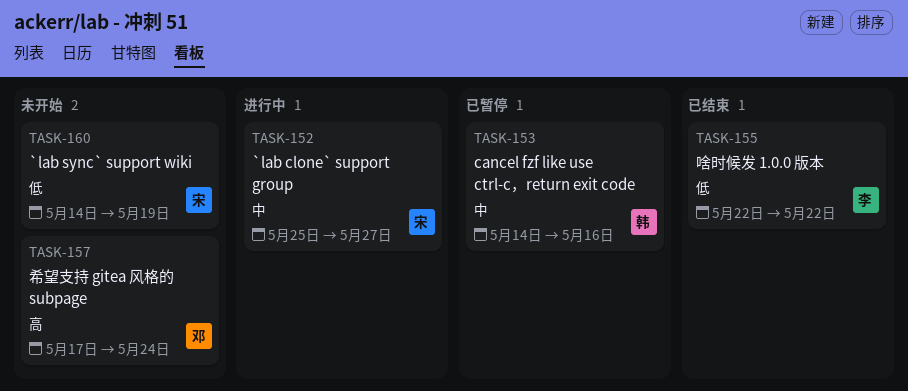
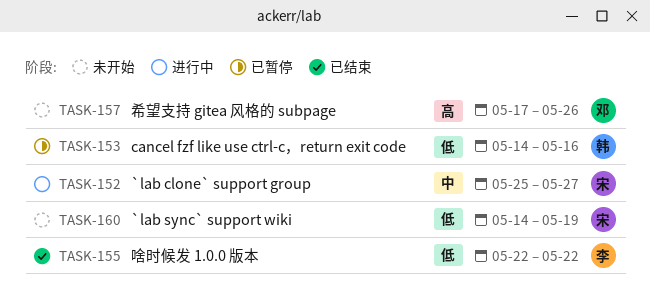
TASK-153, priority: 中 -> 低
TASK-157, due: May 24 -> May 26

